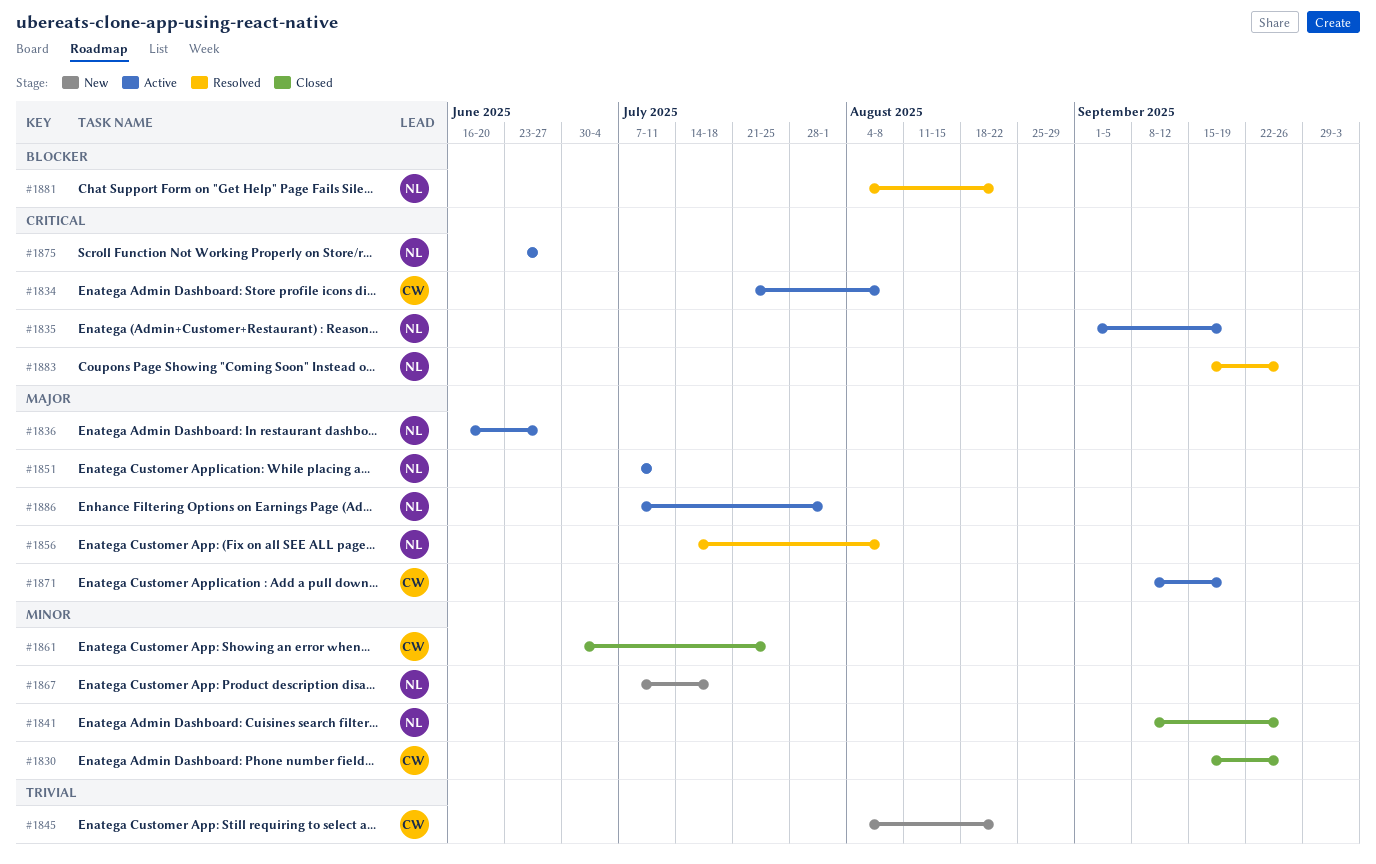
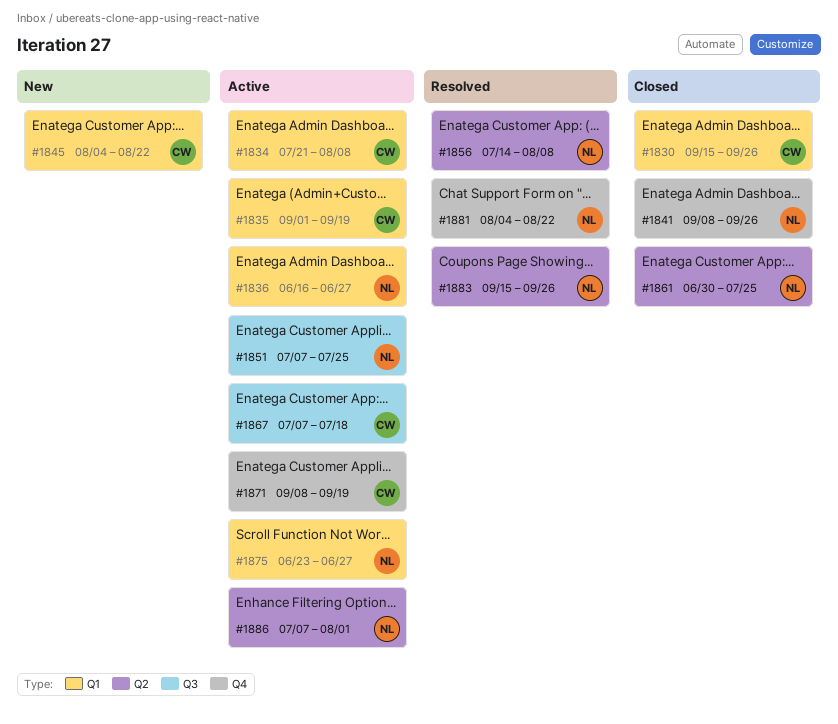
#1835, owner: NL -> CW
#1851, due: Jul 11 -> Jul 25
#1861, owner: CW -> NL
#1867, status: New -> Active
#1867, owner: NL -> CW

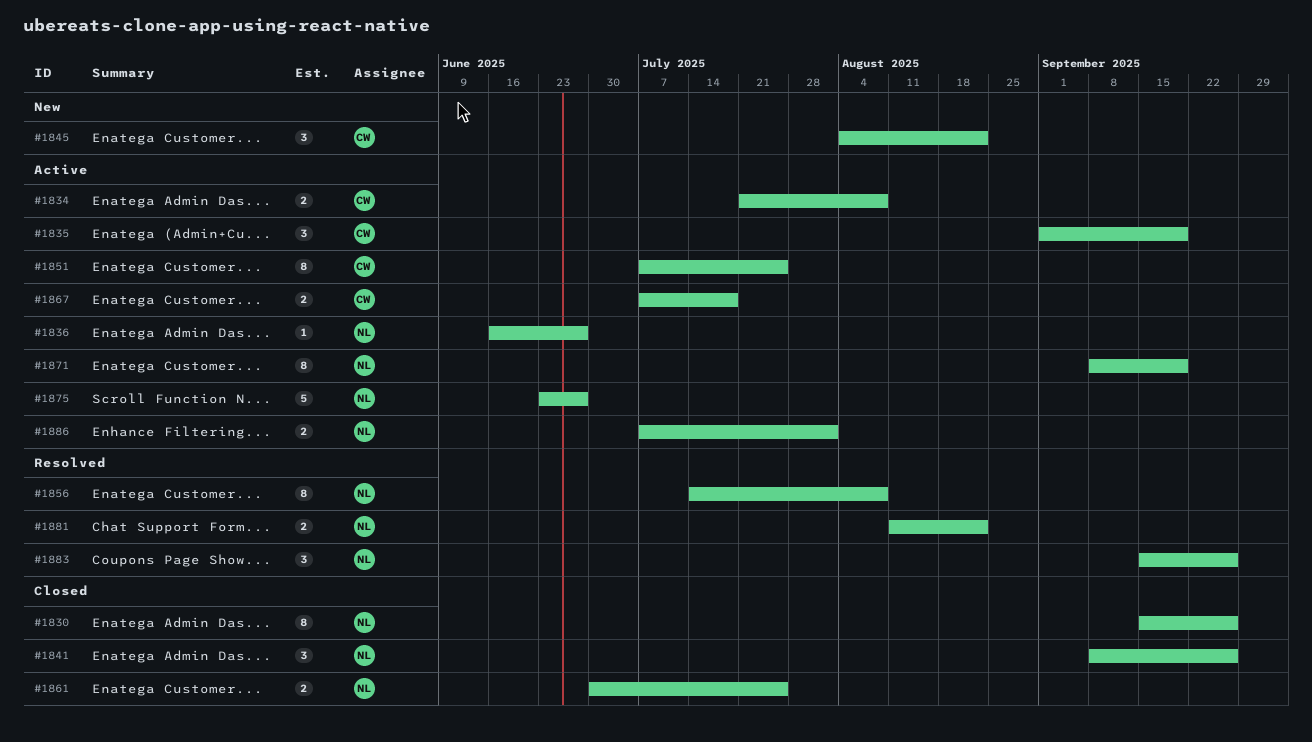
#1830, owner: CW -> NL
#1851, owner: NL -> CW
#1871, owner: CW -> NL
#1881, start: Aug 4 -> Aug 11

